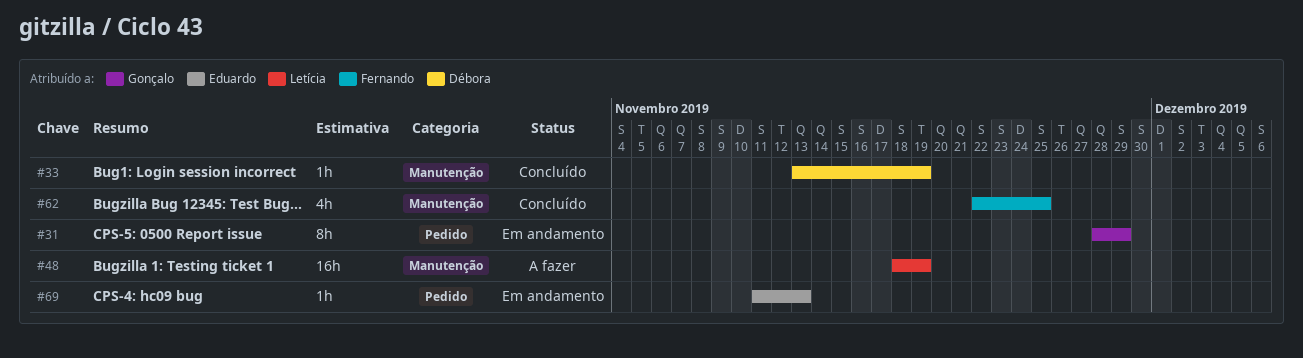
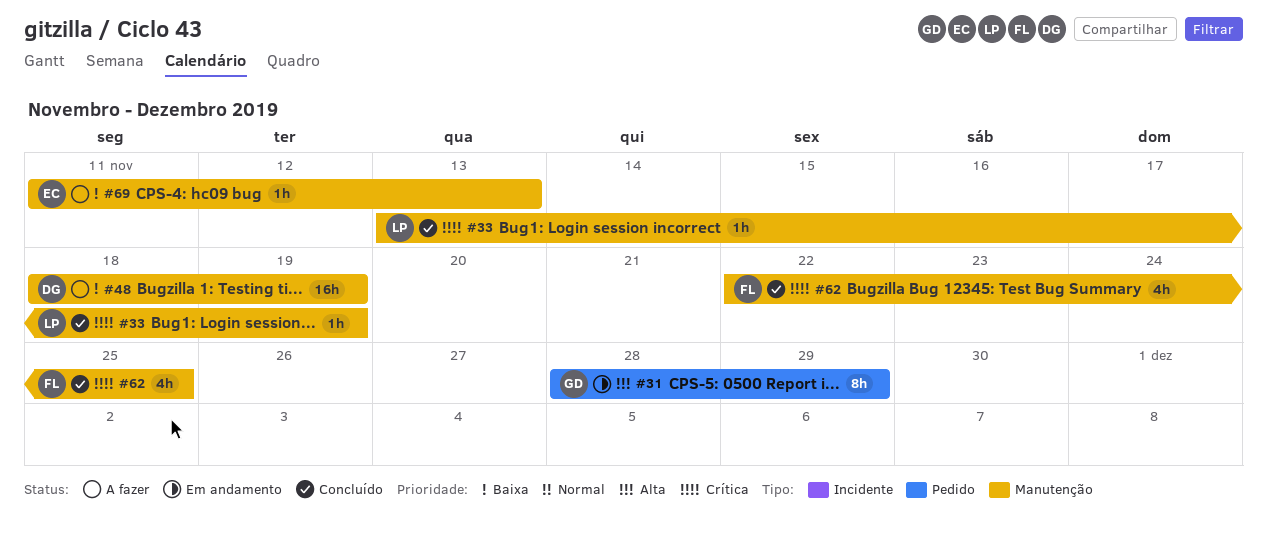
#33, owner: Débora -> Letícia
#48, owner: Letícia -> Débora
#69, status: Em andamento -> A fazer
#69, label: Pedido -> Manutenção

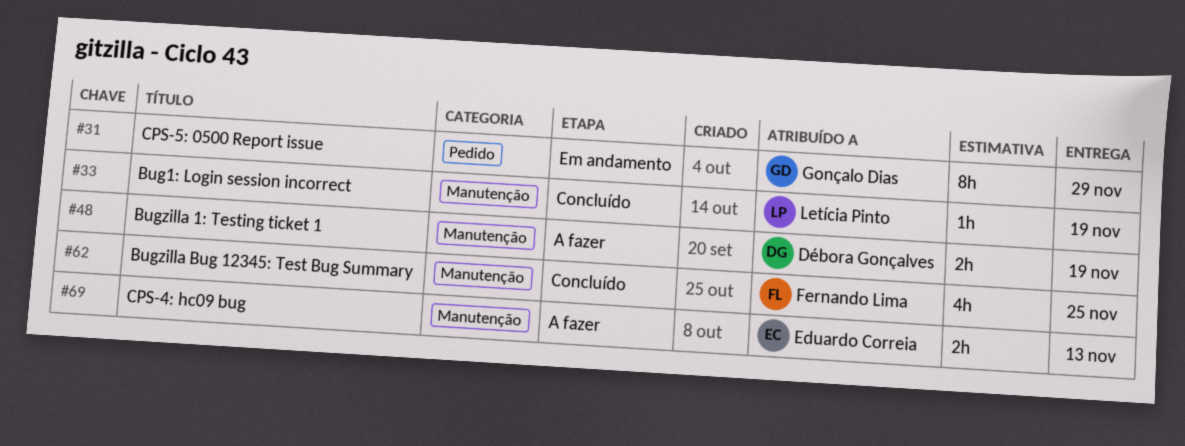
#48, estimate: 16h -> 2h
#69, estimate: 1h -> 2h

